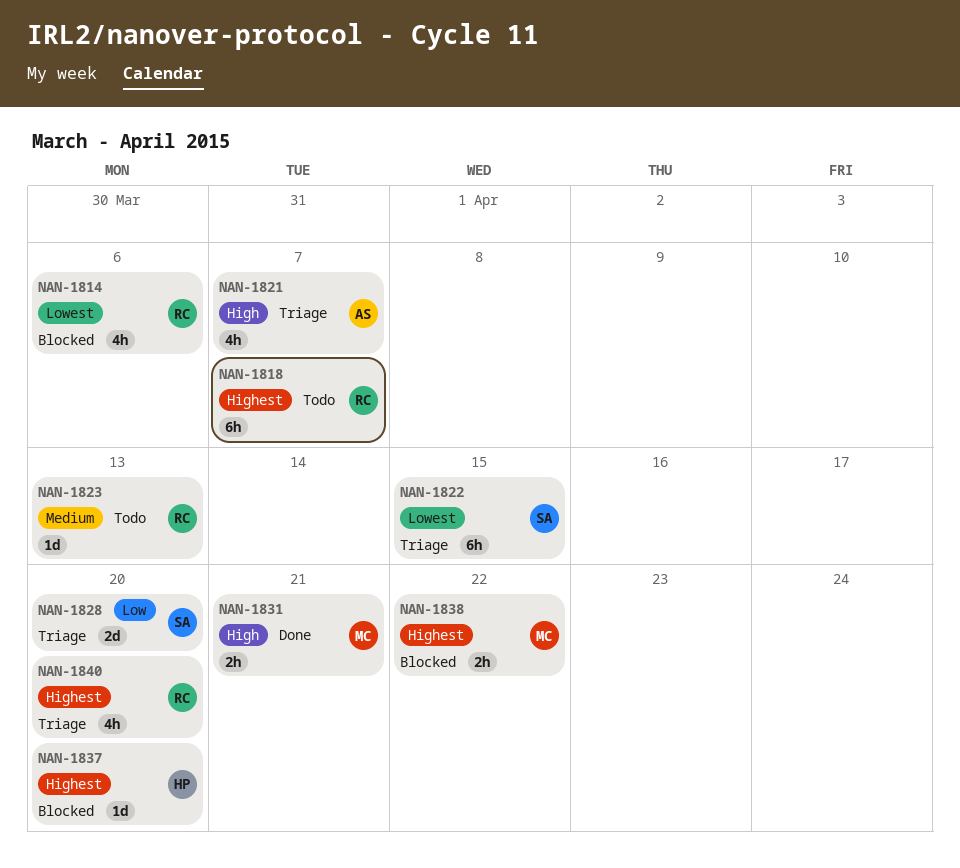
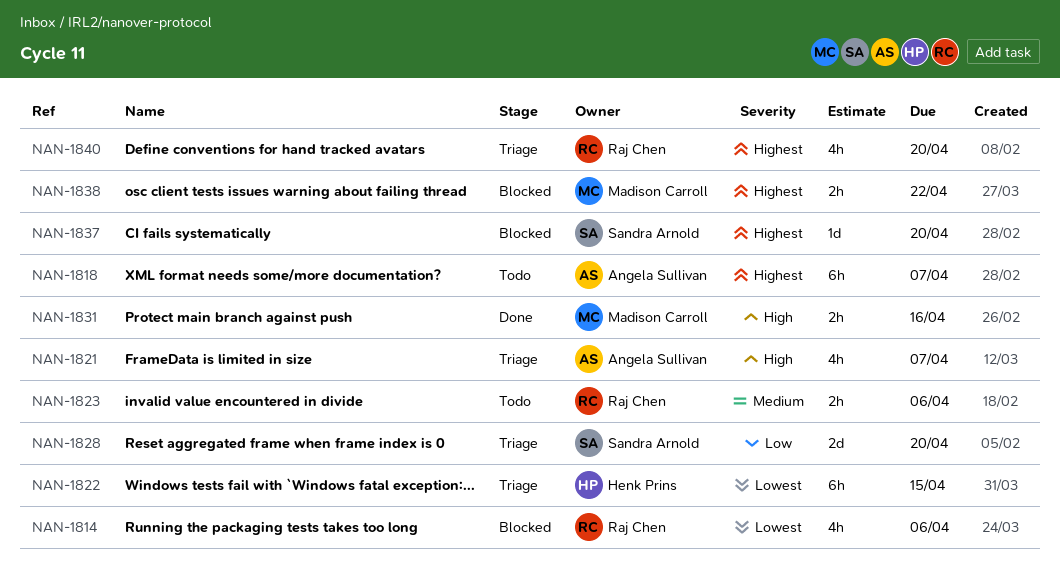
NAN-1818, owner: Raj Chen -> Angela Sullivan
NAN-1822, owner: Sandra Arnold -> Henk Prins
NAN-1823, estimate: 1d -> 2h
NAN-1823, due: Apr 13 -> Apr 6
NAN-1831, due: Apr 21 -> Apr 16
NAN-1837, owner: Henk Prins -> Sandra Arnold

